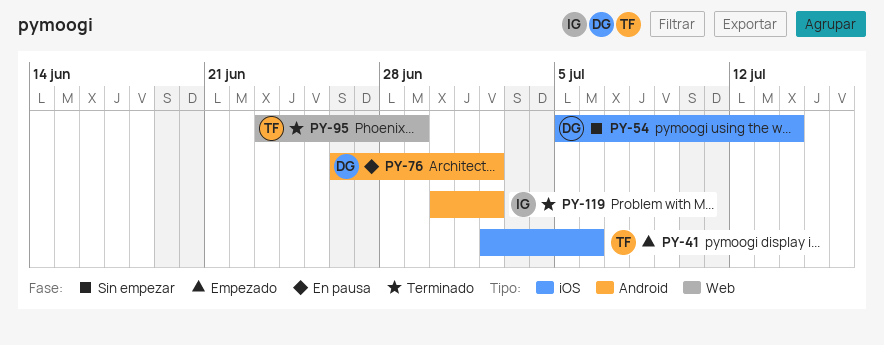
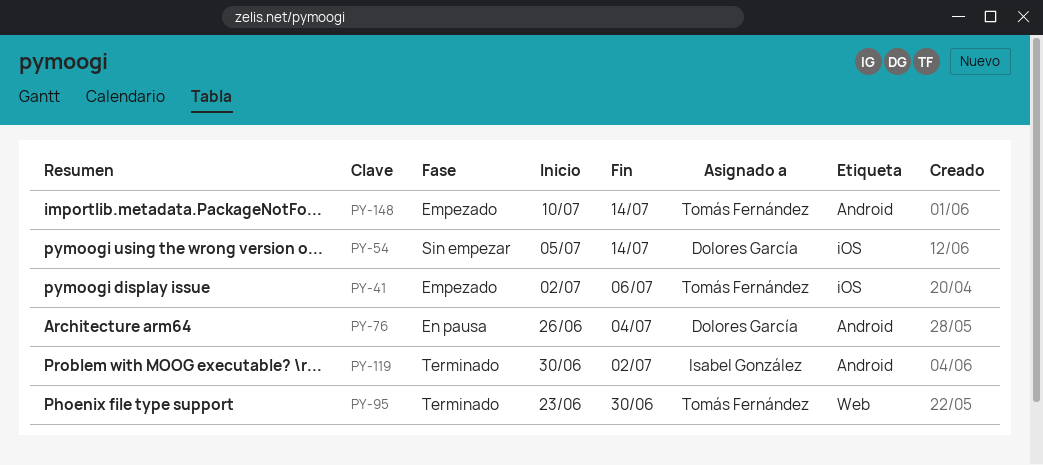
PY-76, due: Jul 2 -> Jul 4
PY-95, due: Jun 29 -> Jun 30
PY-148: none -> present

